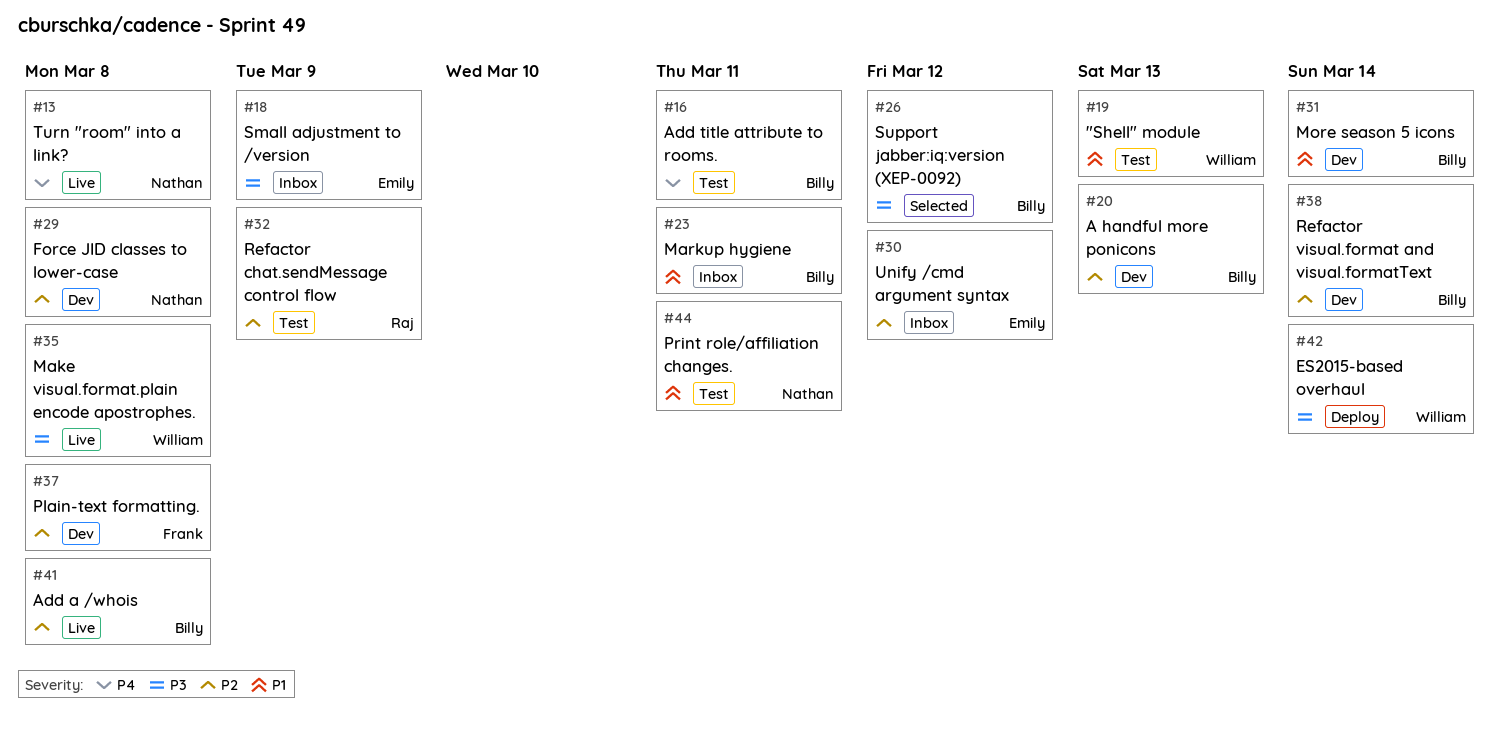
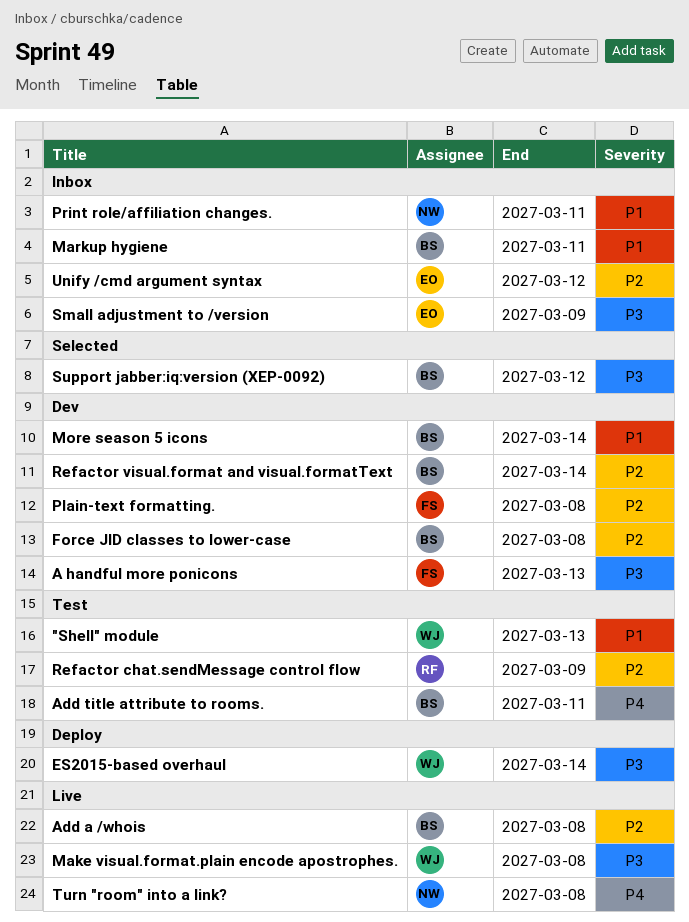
A handful more ponicons, owner: Billy -> Frank
A handful more ponicons, priority: P2 -> P3
Force JID classes to lower-case, owner: Nathan -> Billy
Print role/affiliation changes., status: Test -> Inbox

